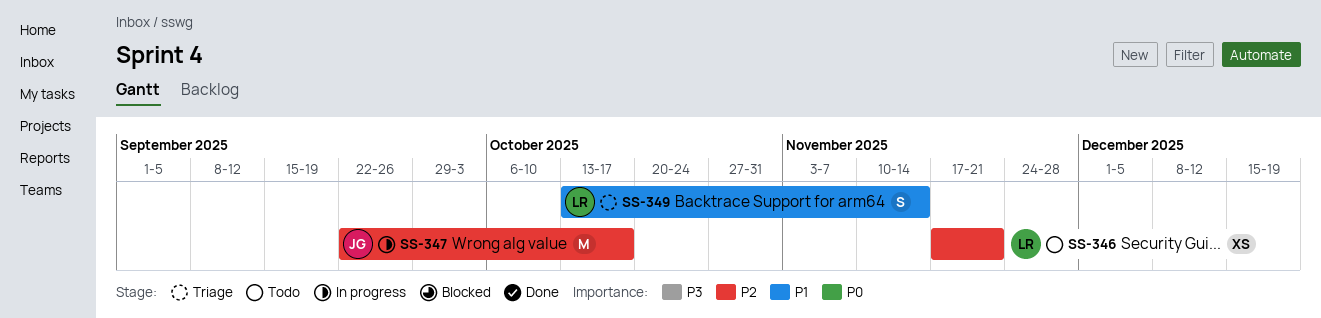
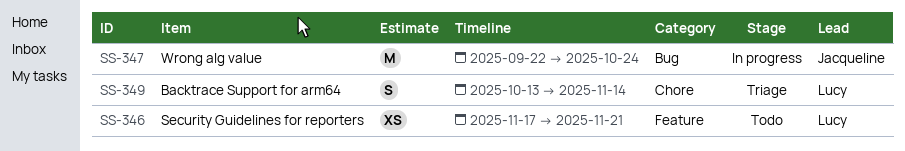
SS-347, due: Oct 17 -> Oct 24

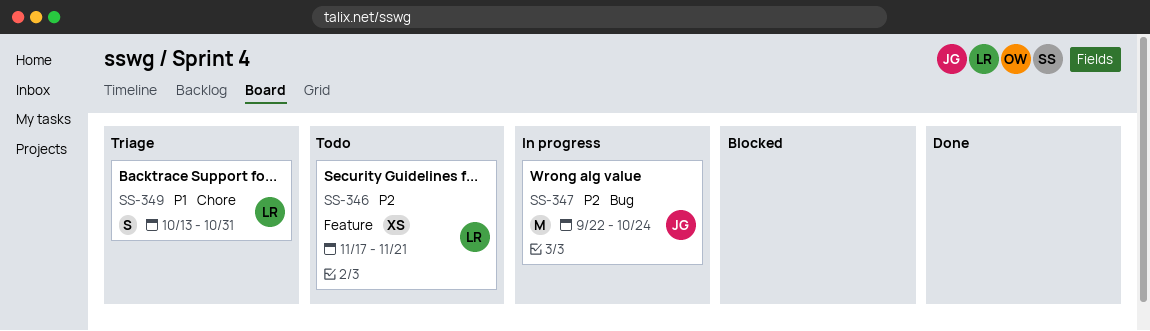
SS-349, due: Nov 14 -> Oct 31

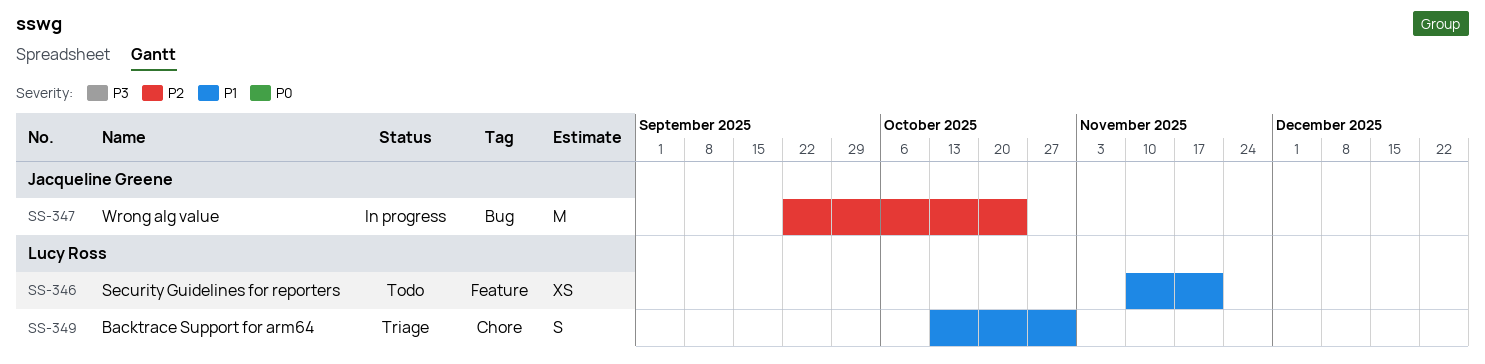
SS-346, priority: P2 -> P1
SS-346, start: Nov 17 -> Nov 10

